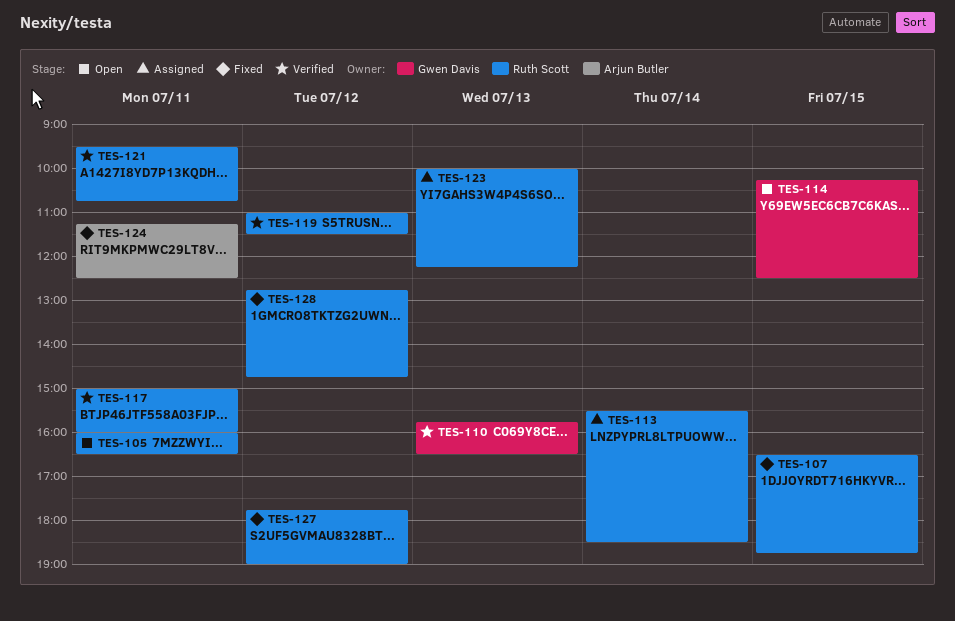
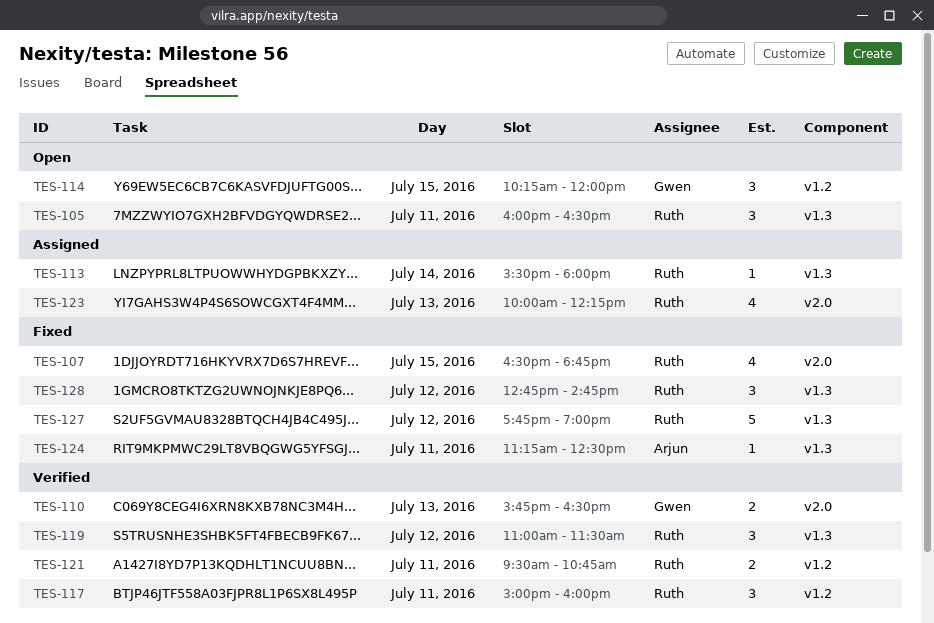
TES-113, ends: 18:30 -> 18:00
TES-114, ends: 12:30 -> 12:00

